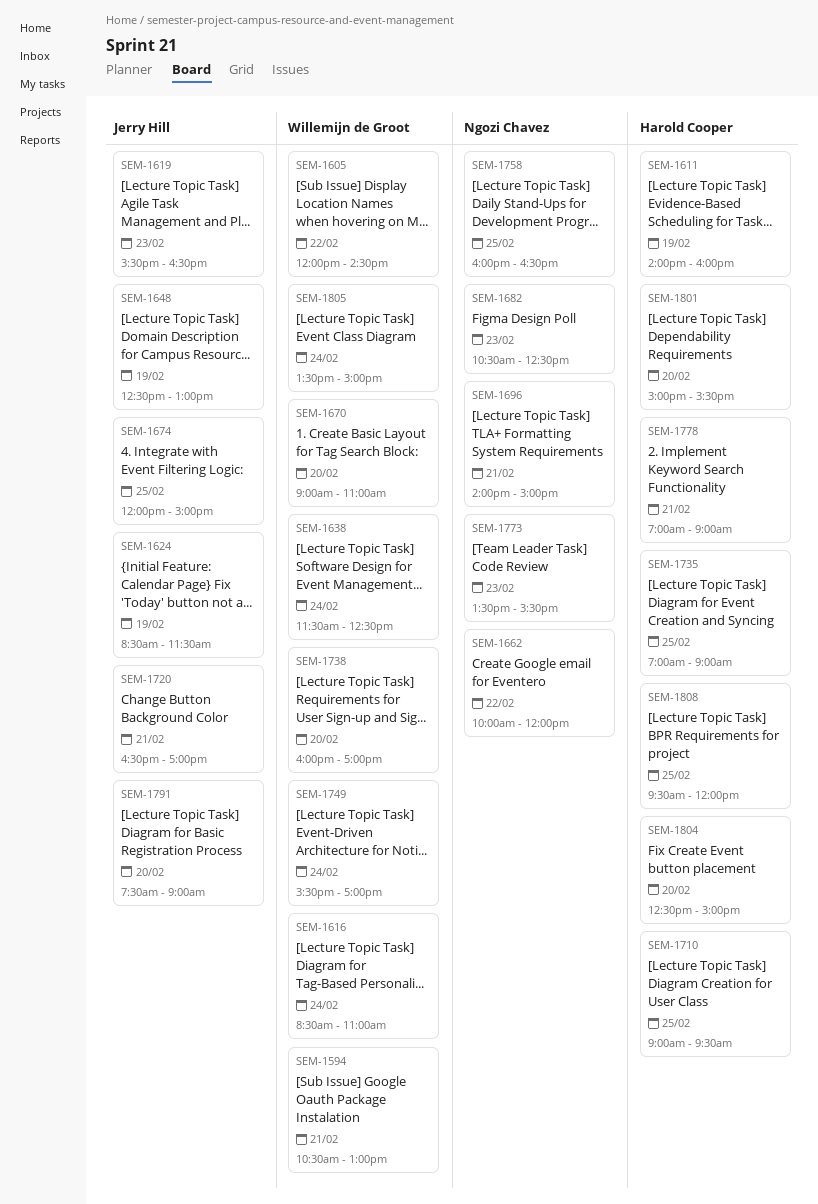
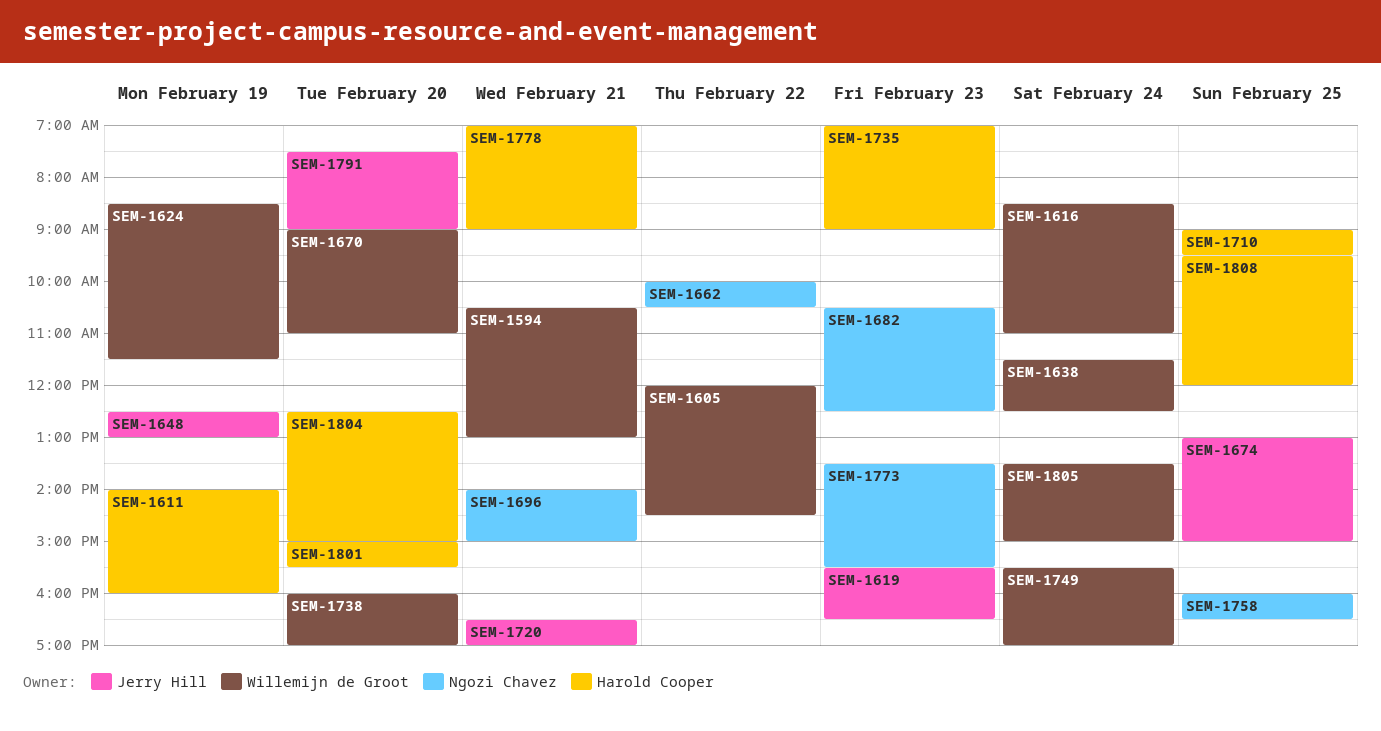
SEM-1624, owner: Jerry Hill -> Willemijn de Groot
SEM-1662, ends: 12:00 -> 10:30
SEM-1674, begins: 12:00 -> 13:00
SEM-1735, day: Feb 25 -> Feb 23

